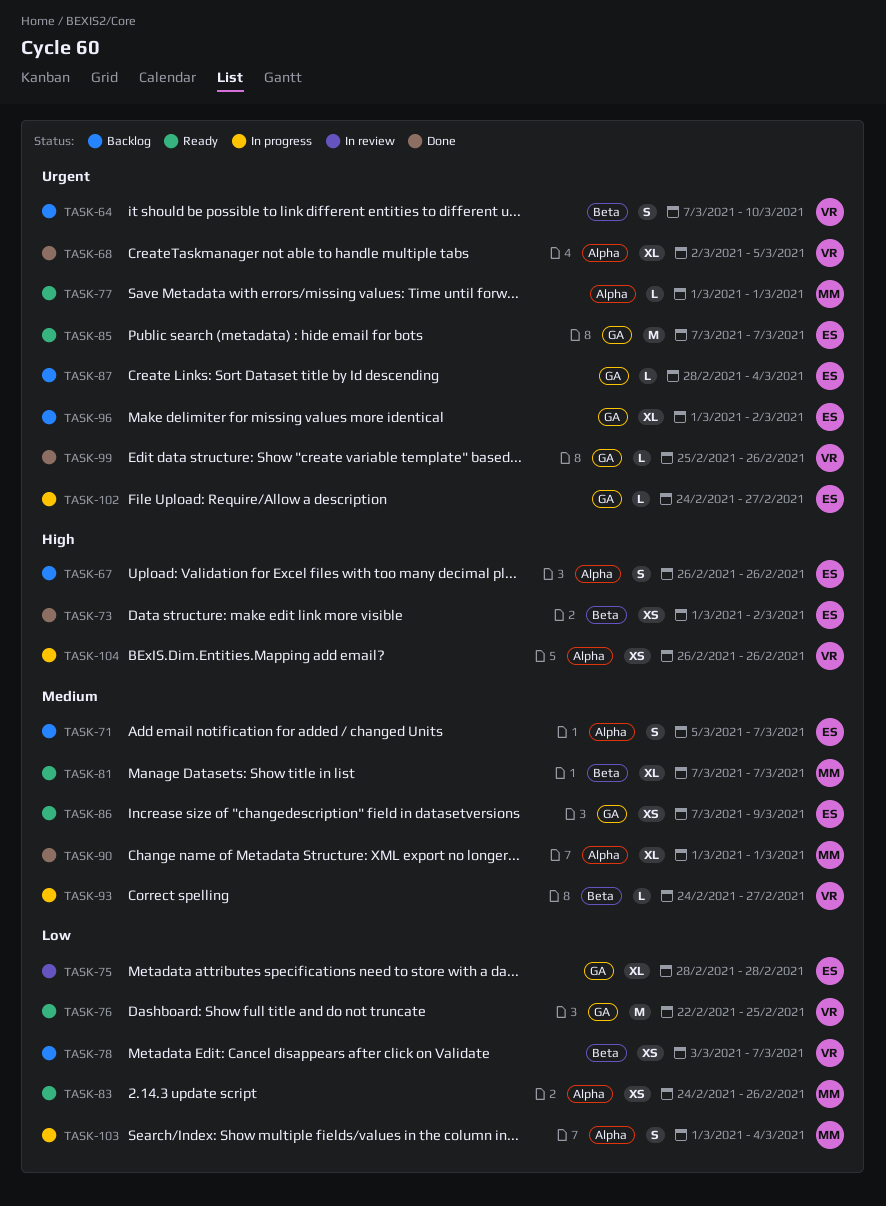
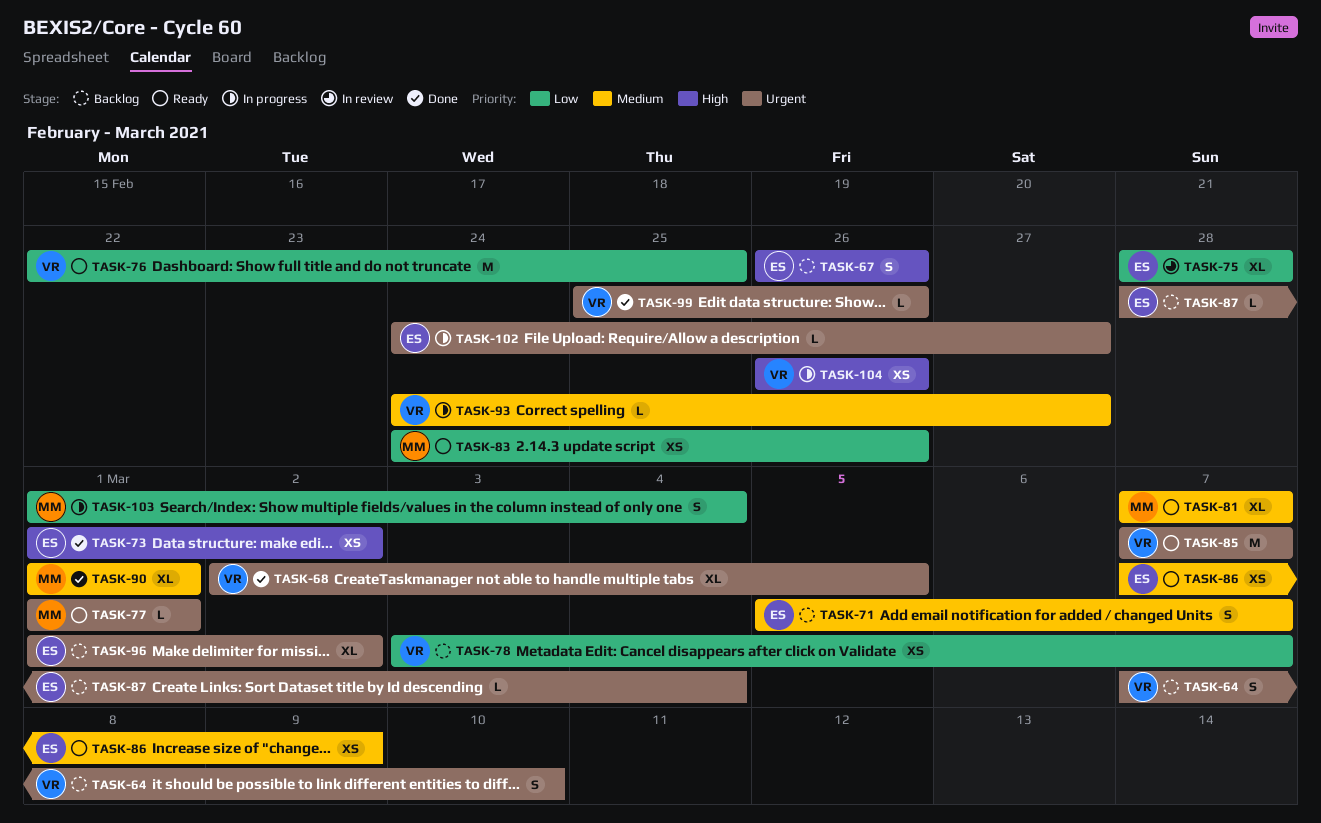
TASK-85, owner: ES -> VR

